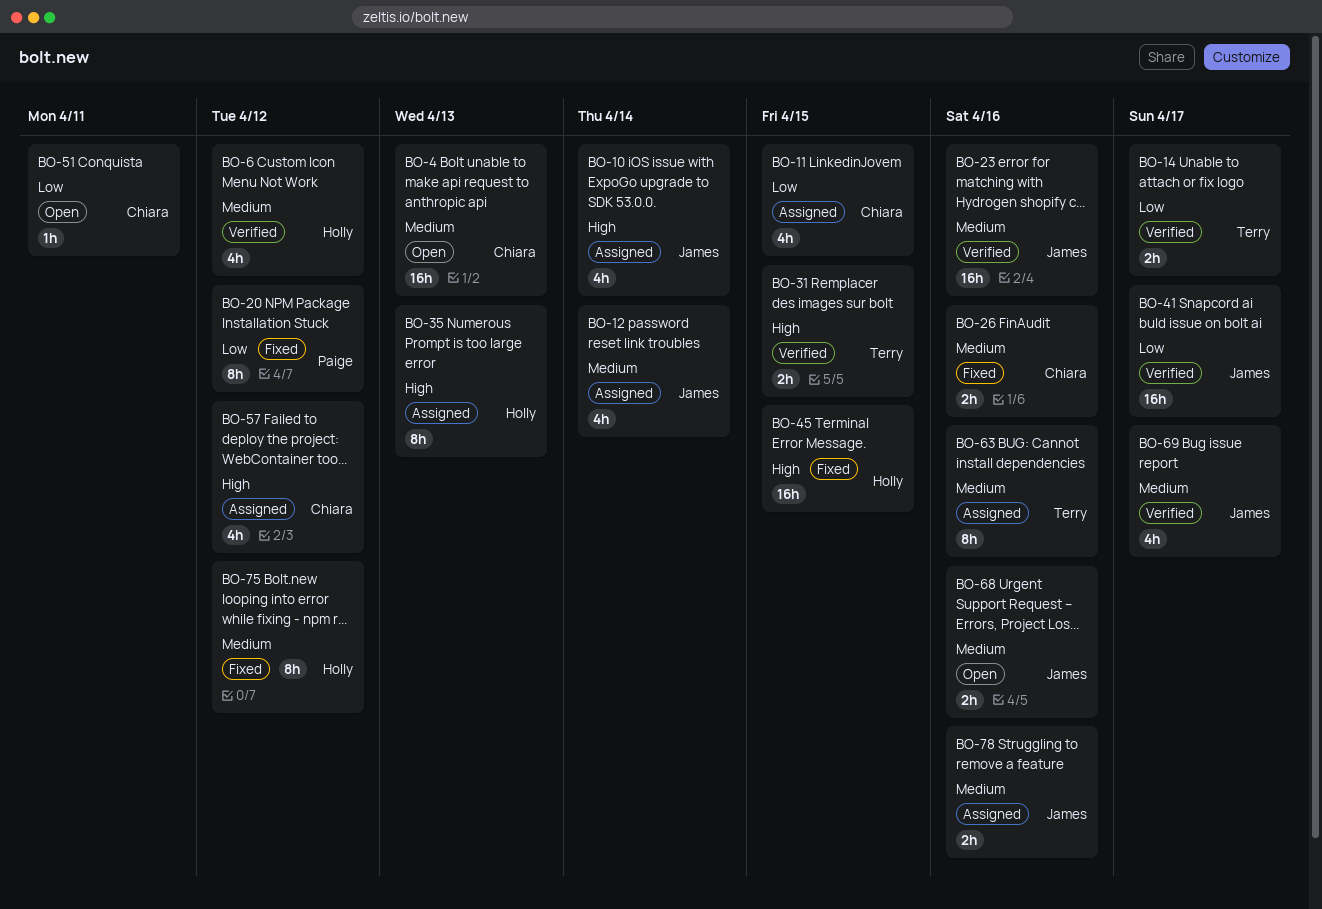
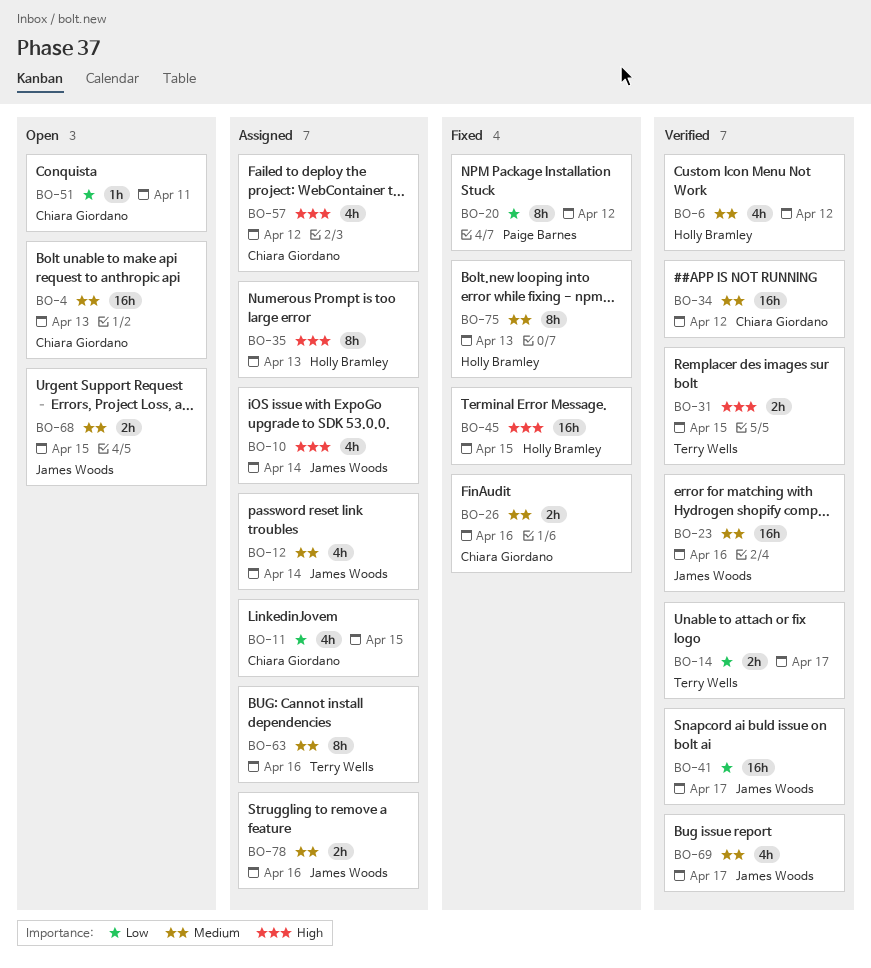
BO-34: none -> present
BO-68, due: Apr 16 -> Apr 15
BO-75, due: Apr 12 -> Apr 13

